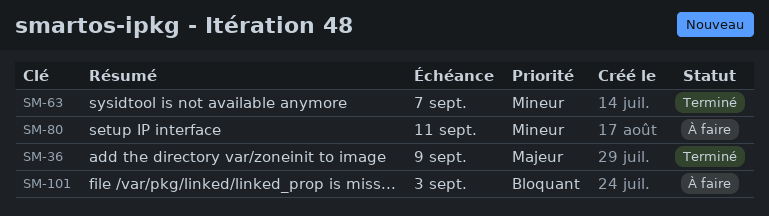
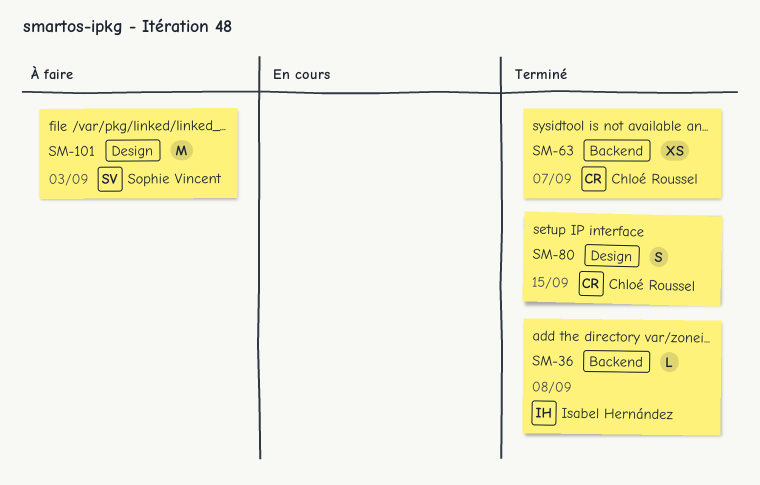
SM-36, due: Sep 9 -> Sep 8
SM-80, status: À faire -> Terminé
SM-80, due: Sep 11 -> Sep 15

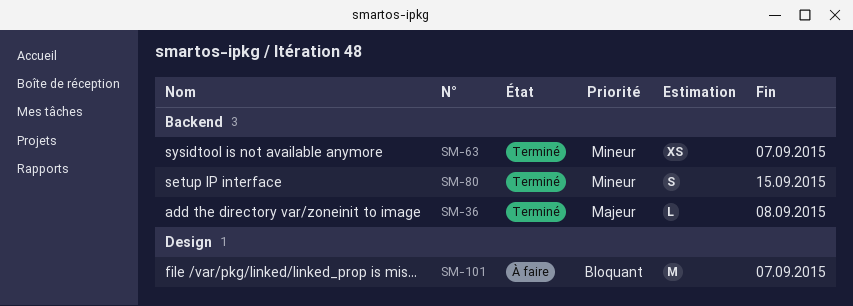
SM-80, label: Design -> Backend
SM-101, due: Sep 3 -> Sep 7

